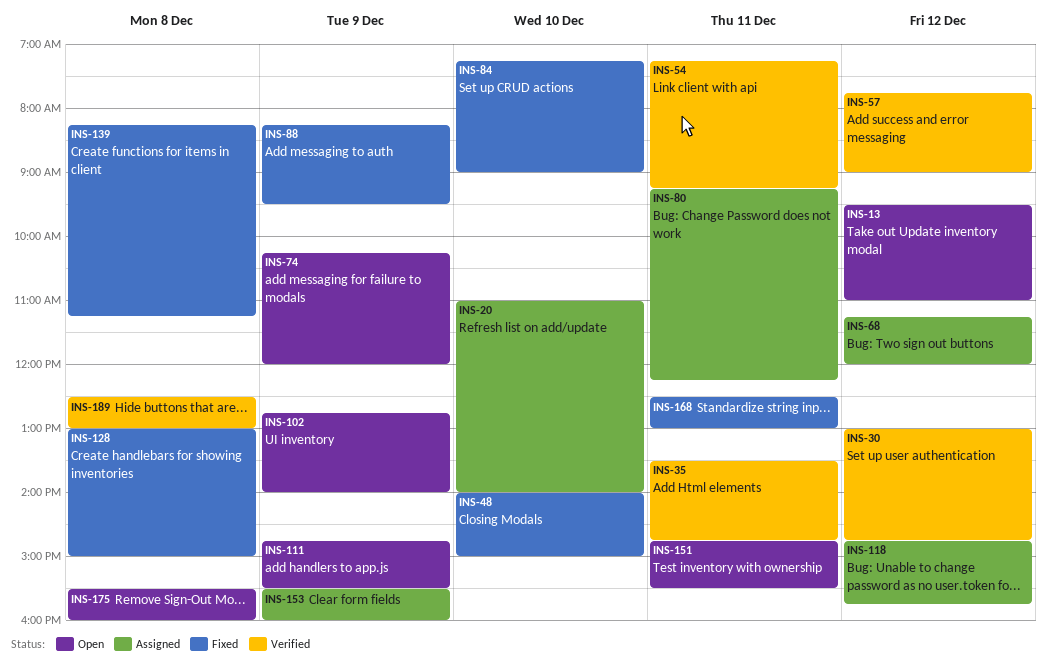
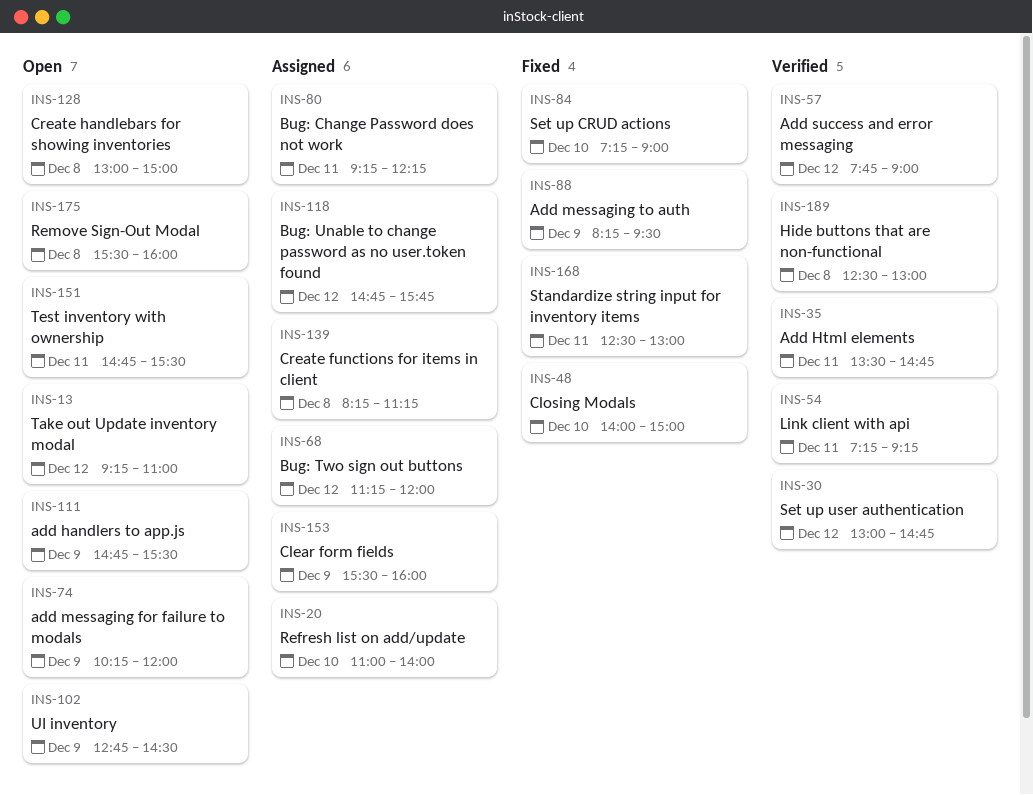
INS-13, begins: 09:30 -> 09:15
INS-102, ends: 14:00 -> 14:30
INS-128, status: Fixed -> Open
INS-139, status: Fixed -> Assigned

